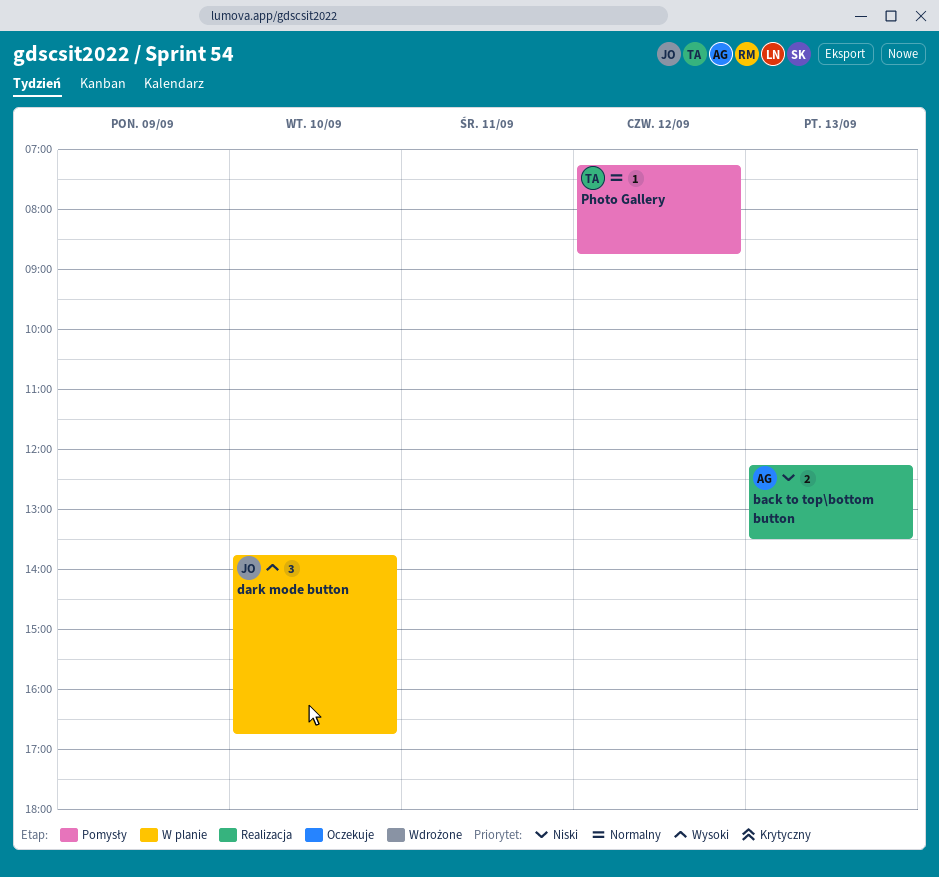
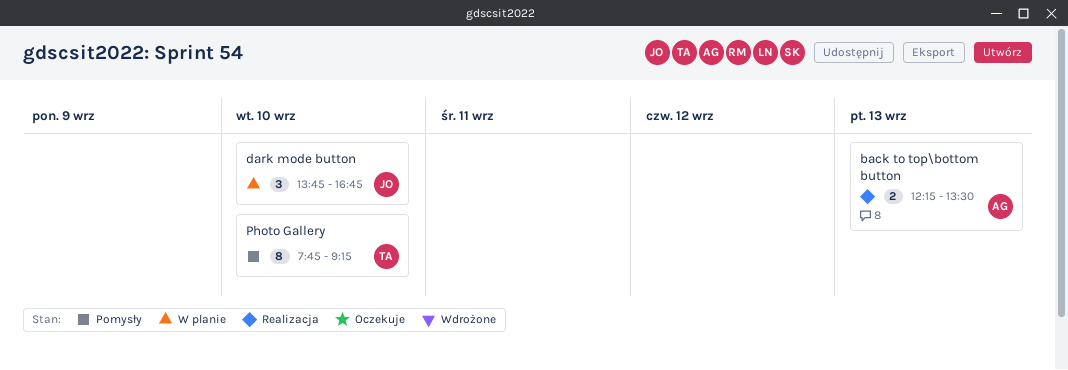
Photo Gallery, estimate: 1 -> 8
Photo Gallery, day: Sep 12 -> Sep 10
Photo Gallery, begins: 07:15 -> 07:45
Photo Gallery, ends: 08:45 -> 09:15

